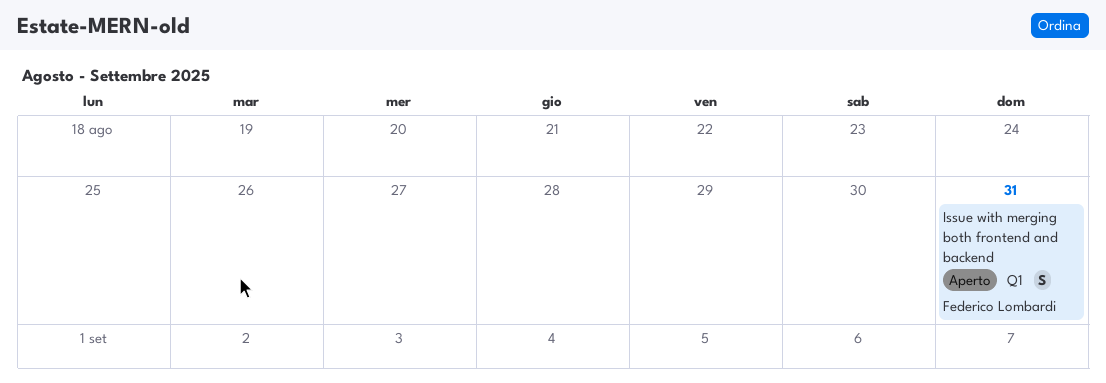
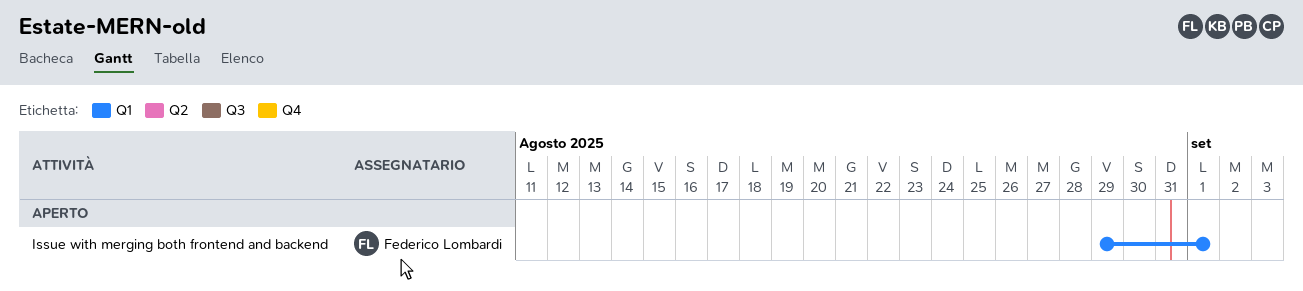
Issue with merging both frontend and backend, due: Aug 31 -> Sep 1

